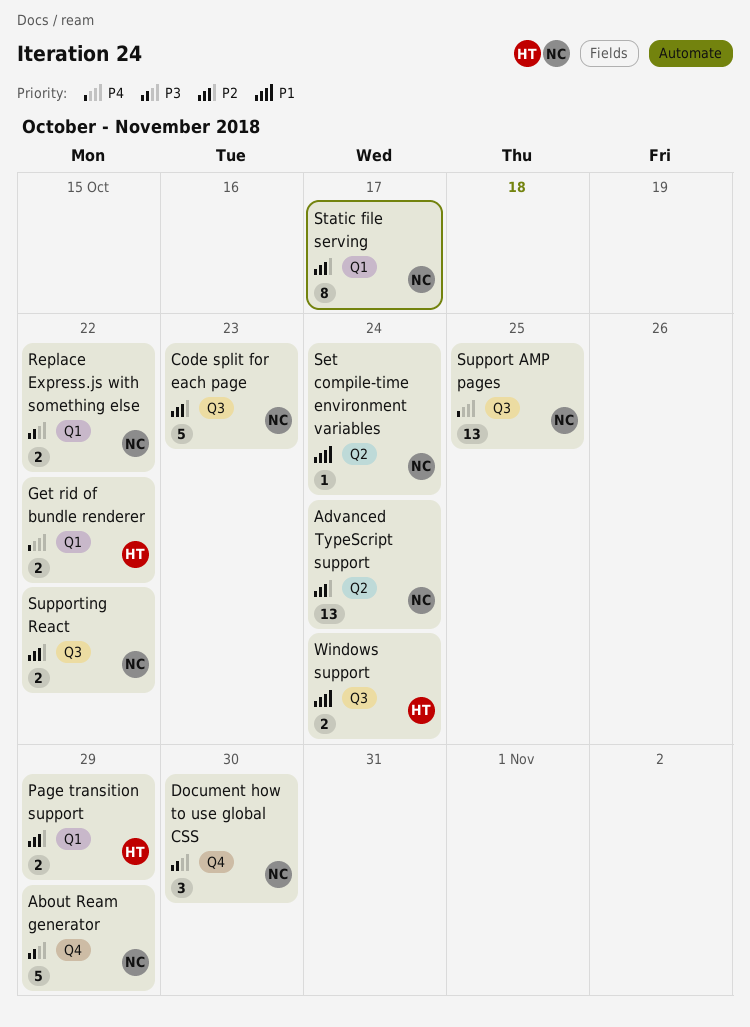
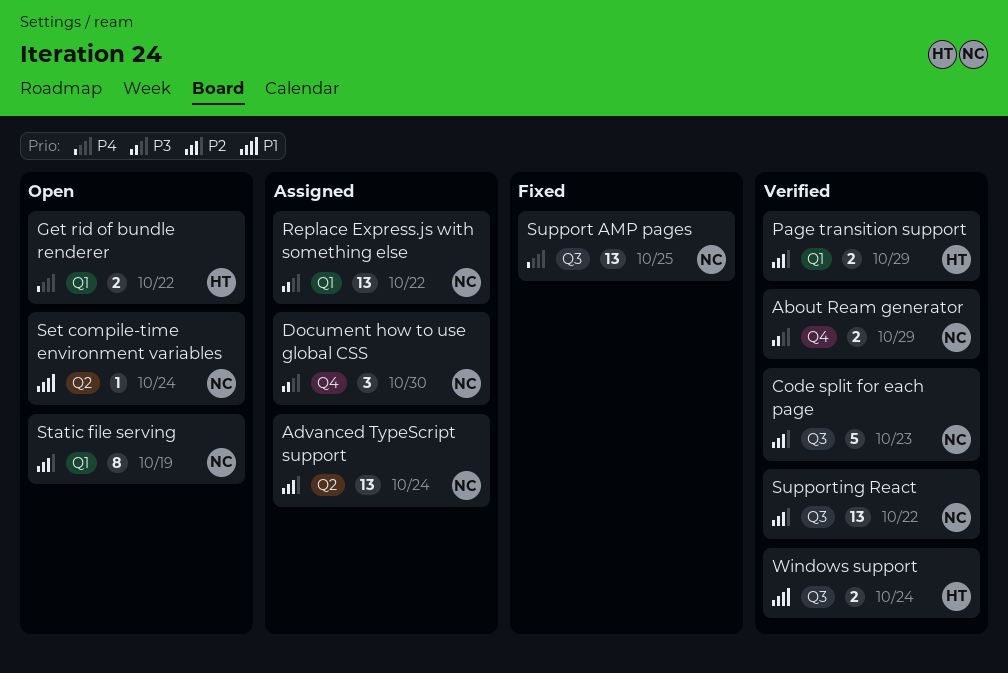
About Ream generator, estimate: 5 -> 2
Replace Express.js with something else, estimate: 2 -> 13
Static file serving, due: Oct 17 -> Oct 19
Supporting React, estimate: 2 -> 13

